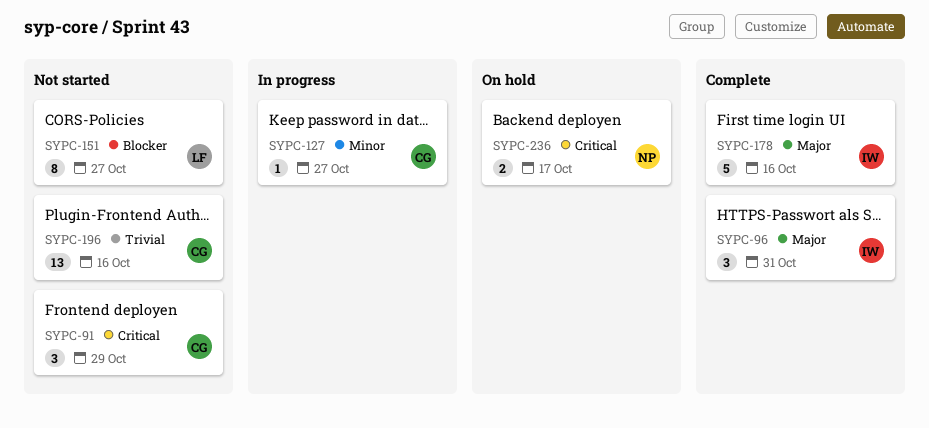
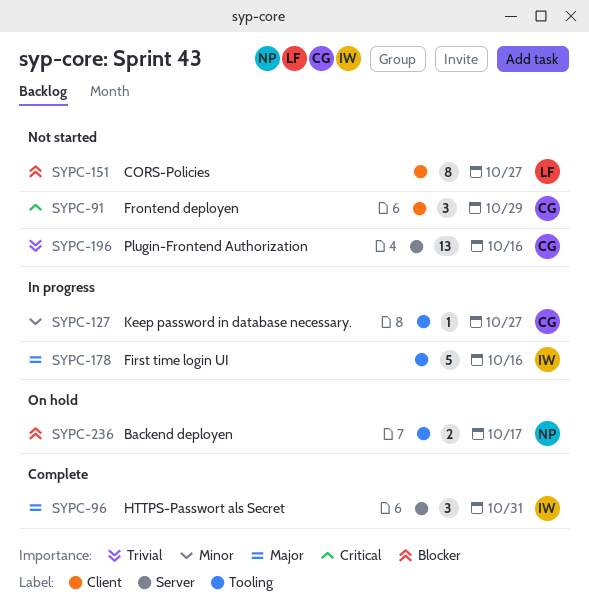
SYPC-178, status: Complete -> In progress
SYPC-236, priority: Critical -> Blocker

